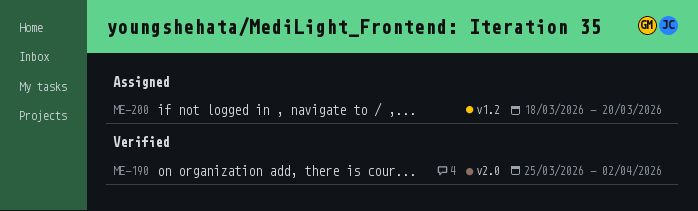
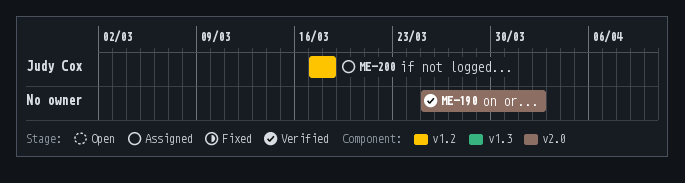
ME-200, start: Mar 18 -> Mar 17
ME-200, due: Mar 20 -> Mar 18

